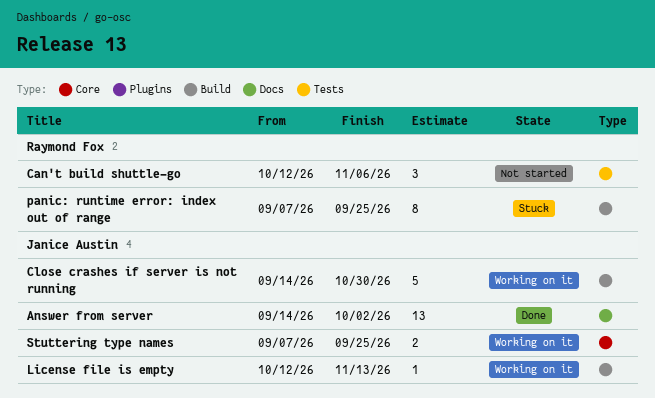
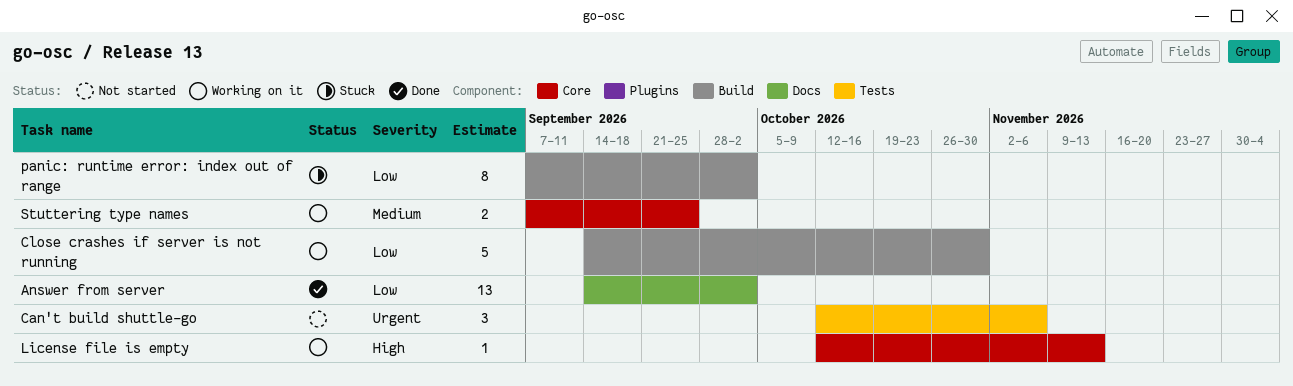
License file is empty, label: Build -> Core
panic: runtime error: index out of range, due: Sep 25 -> Oct 2

